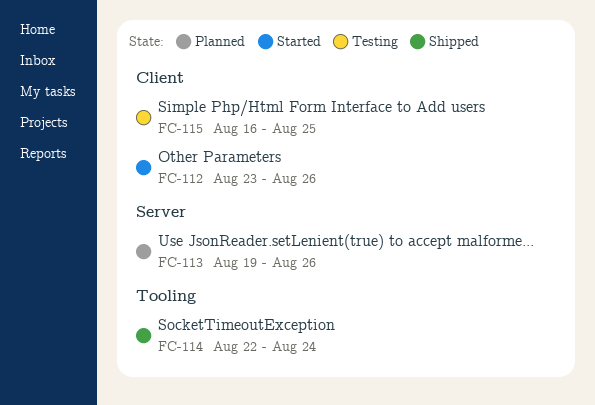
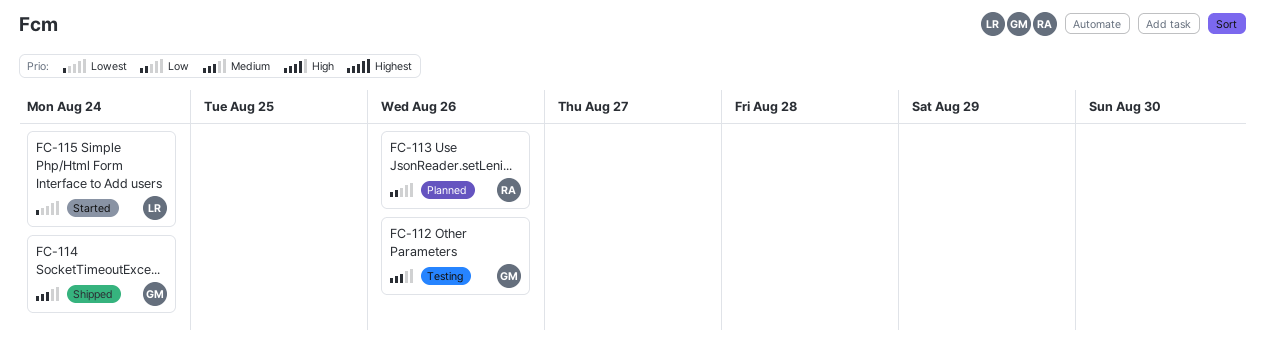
FC-112, status: Started -> Testing
FC-115, status: Testing -> Started
FC-115, due: Aug 25 -> Aug 24

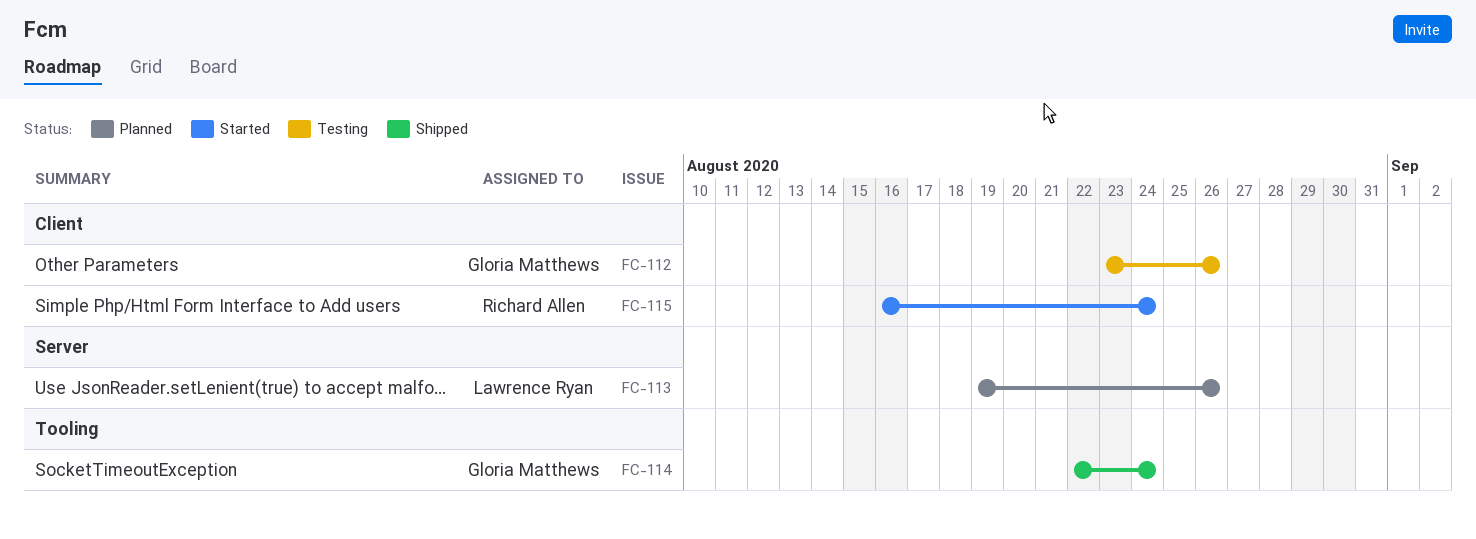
FC-113, owner: Richard Allen -> Lawrence Ryan
FC-115, owner: Lawrence Ryan -> Richard Allen

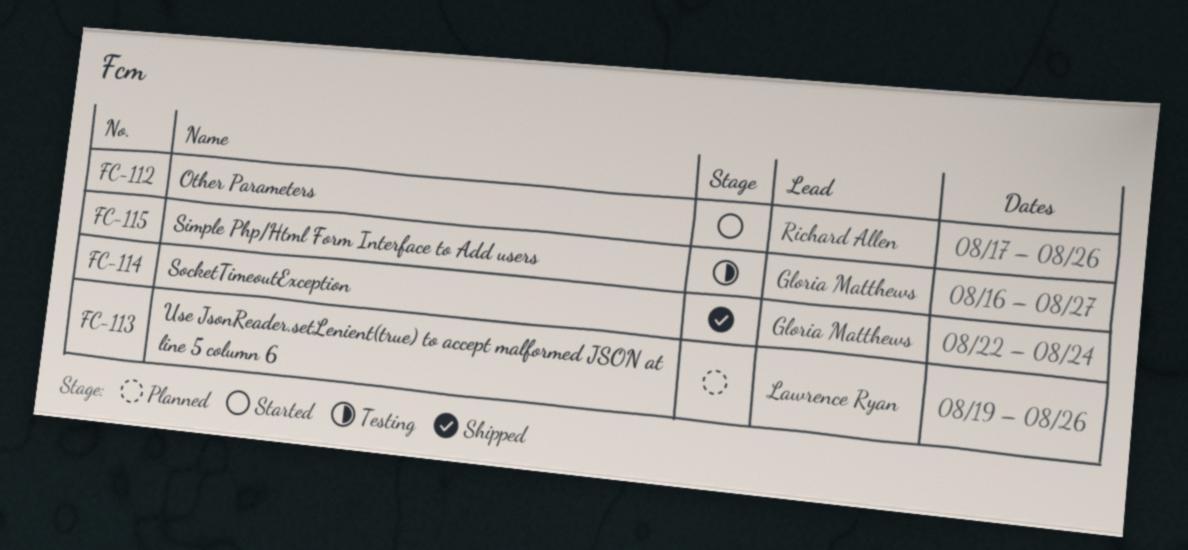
FC-112, status: Testing -> Started
FC-112, owner: Gloria Matthews -> Richard Allen
FC-112, start: Aug 23 -> Aug 17
FC-115, status: Started -> Testing
FC-115, owner: Richard Allen -> Gloria Matthews
FC-115, due: Aug 24 -> Aug 27

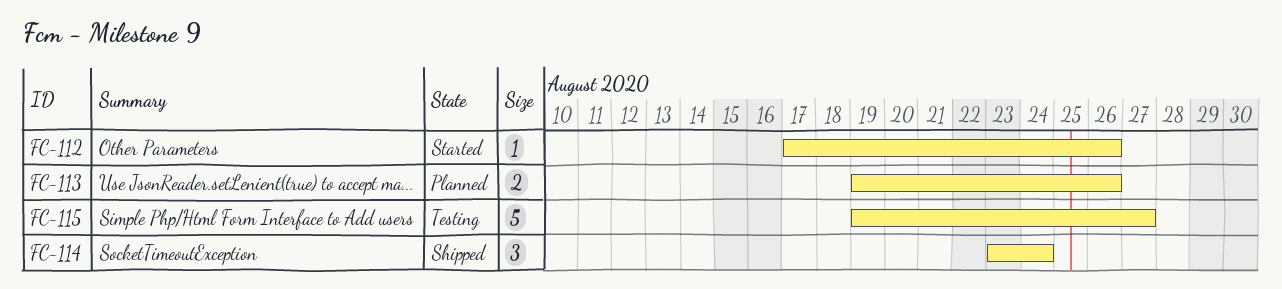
FC-114, start: Aug 22 -> Aug 23
FC-115, start: Aug 16 -> Aug 19

